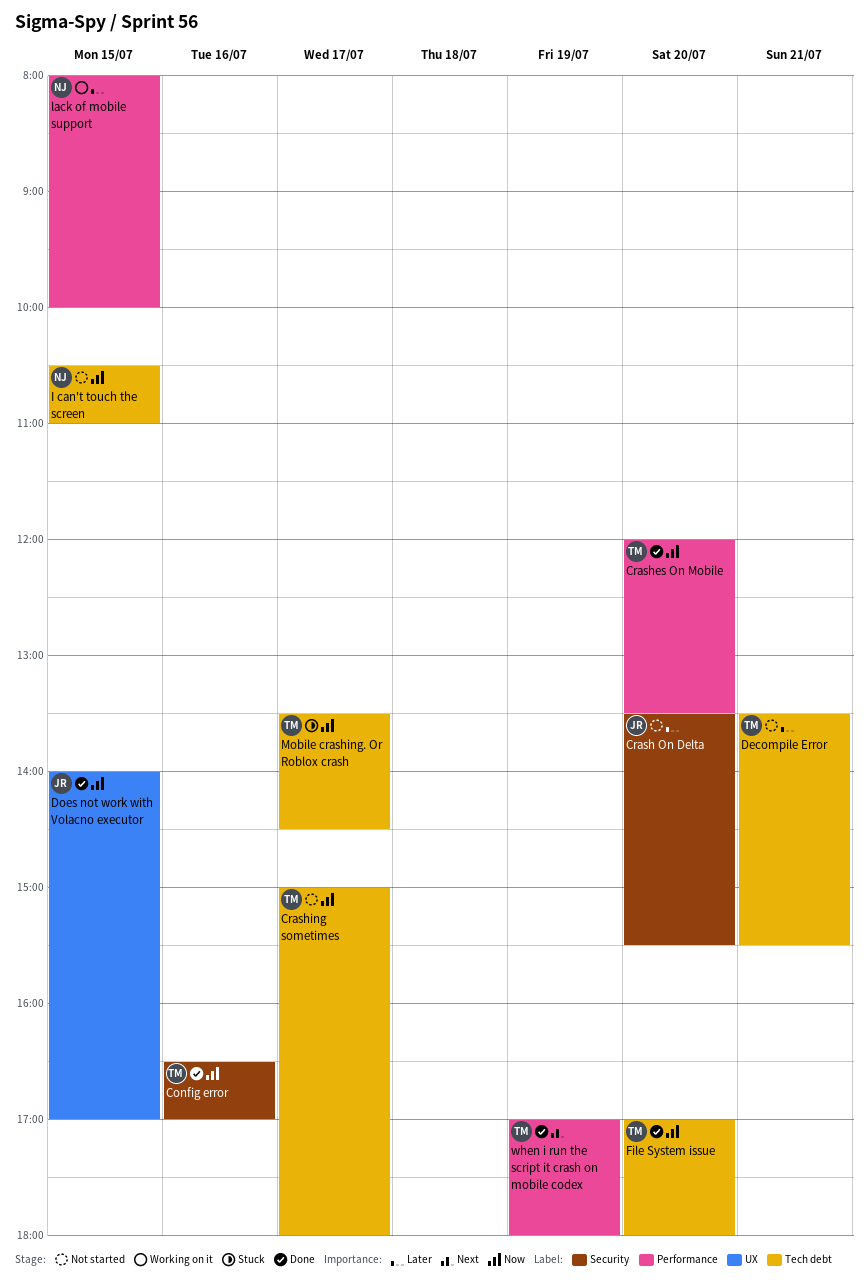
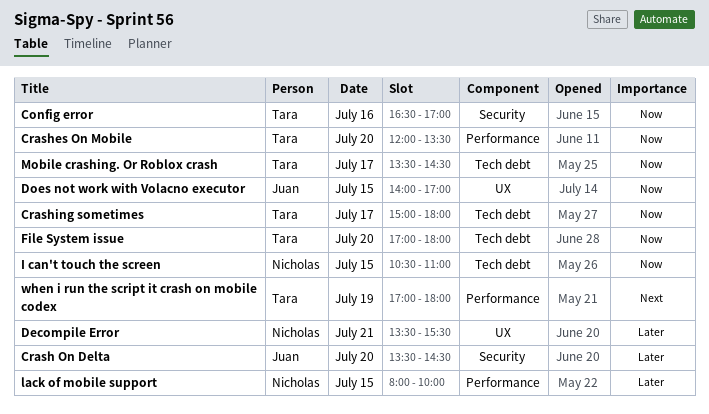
Crash On Delta, ends: 15:30 -> 14:30
Decompile Error, owner: Tara -> Nicholas
Decompile Error, label: Tech debt -> UX

